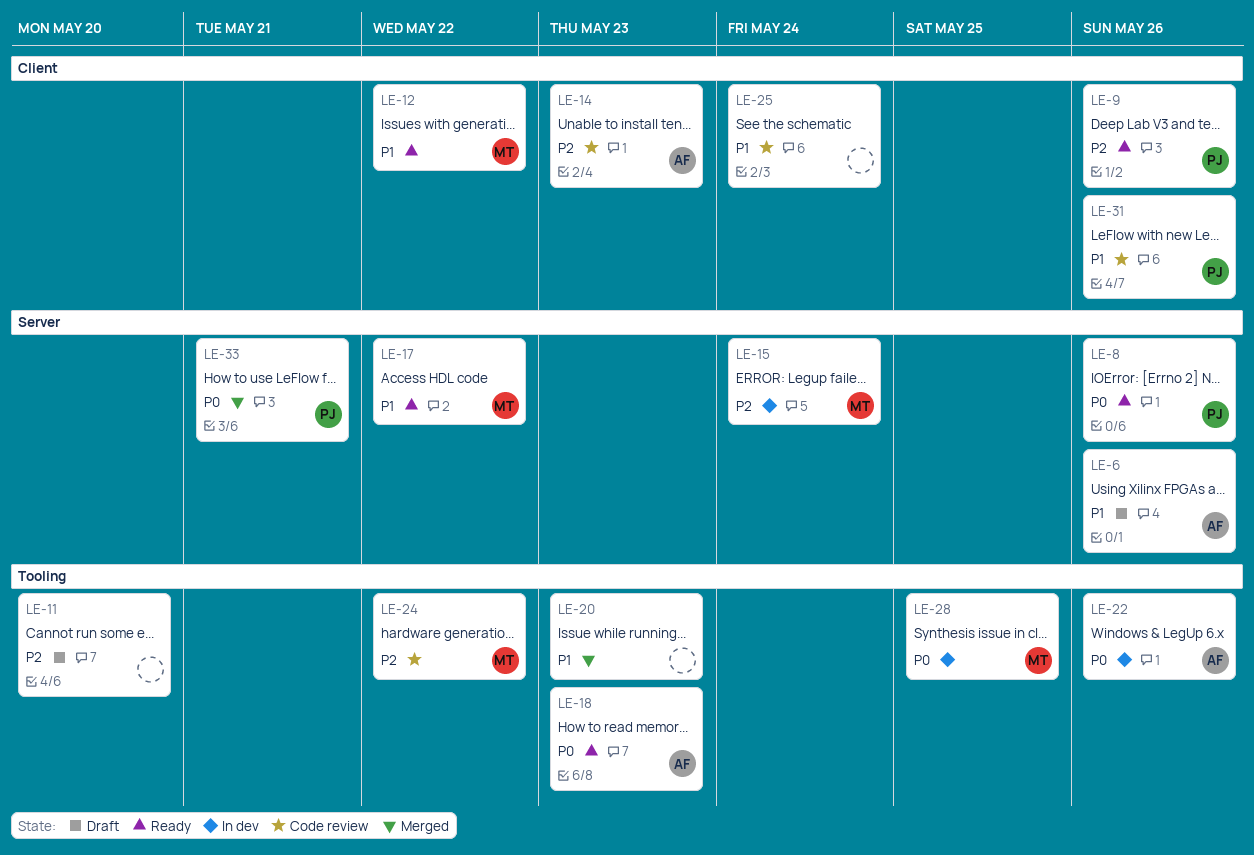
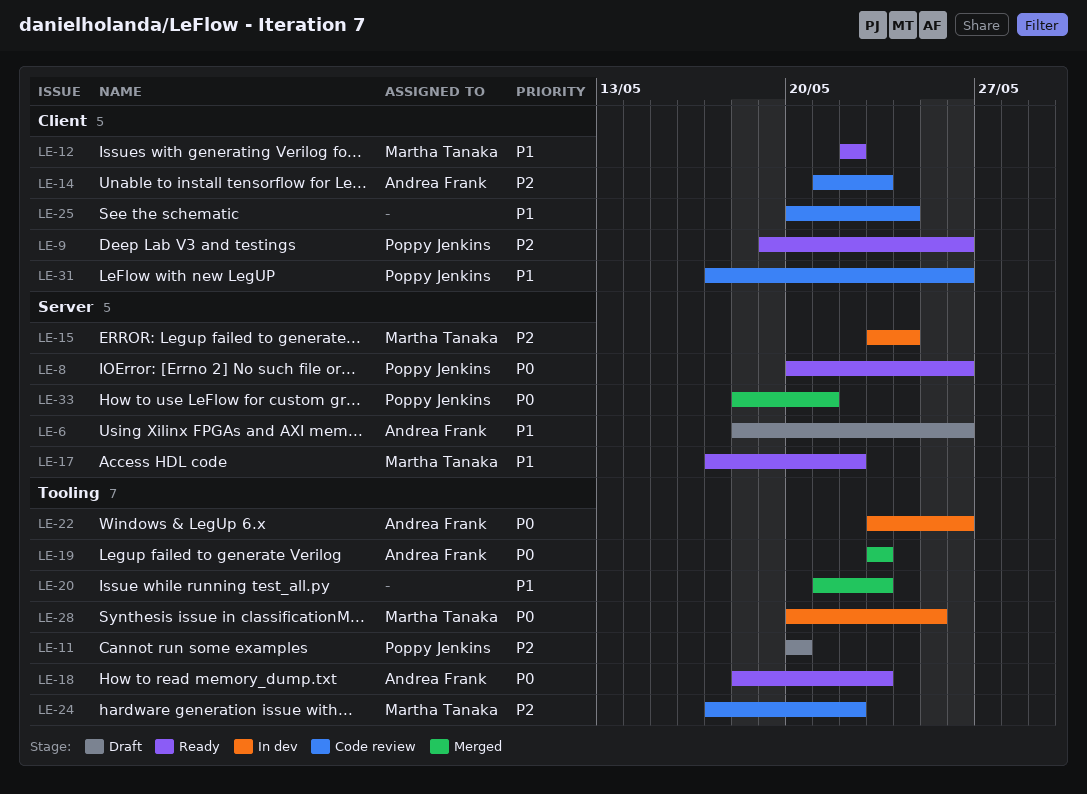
LE-11, owner: none -> Poppy Jenkins
LE-19: none -> present

